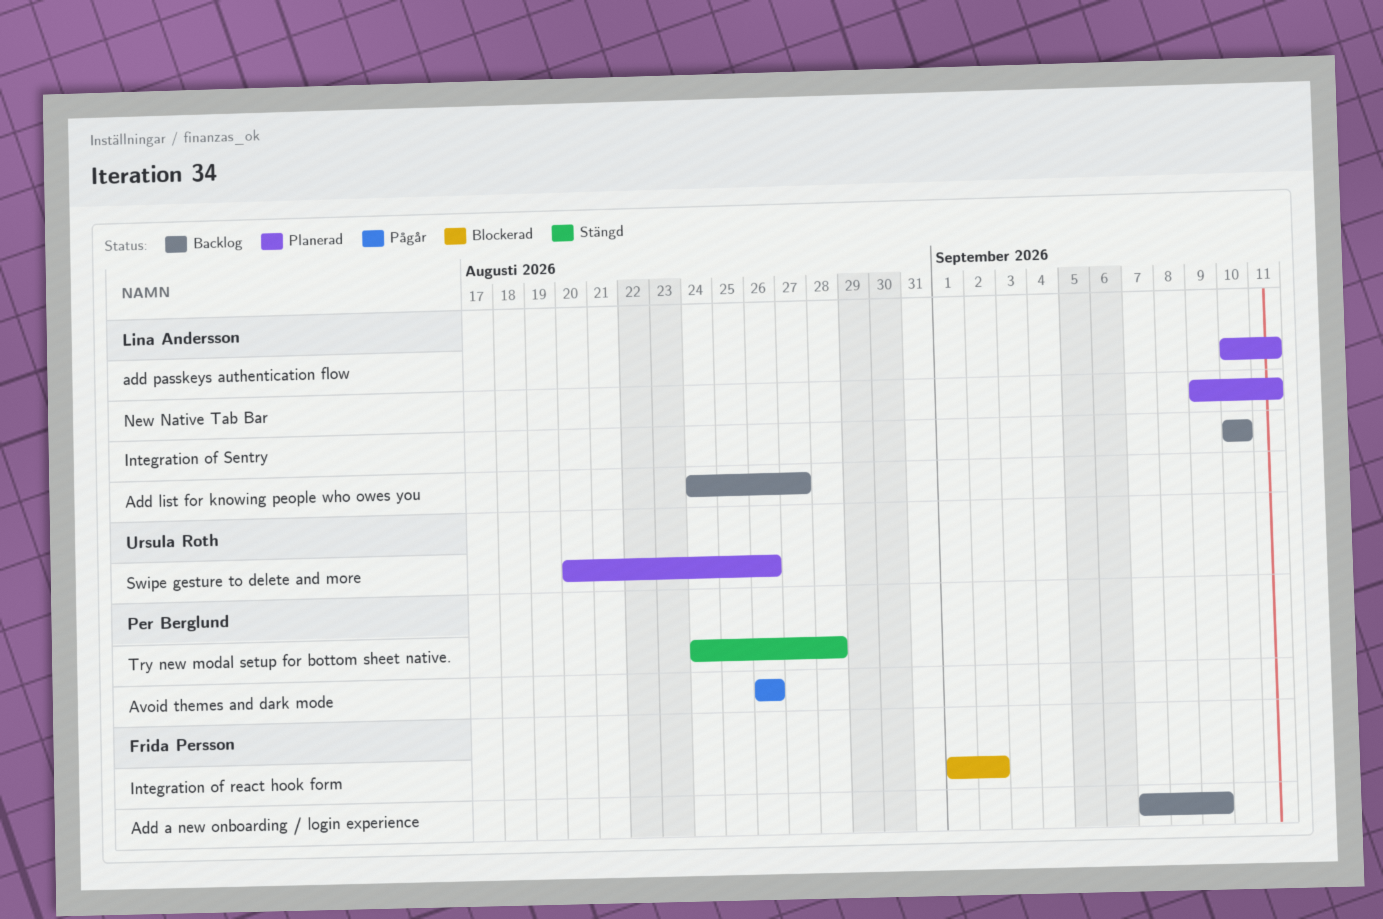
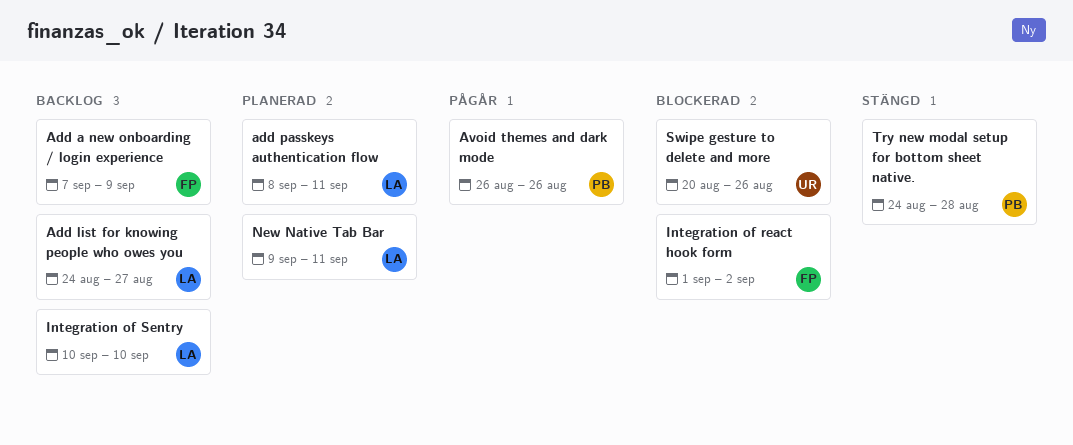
add passkeys authentication flow, start: Sep 10 -> Sep 8
Swipe gesture to delete and more, status: Planerad -> Blockerad

